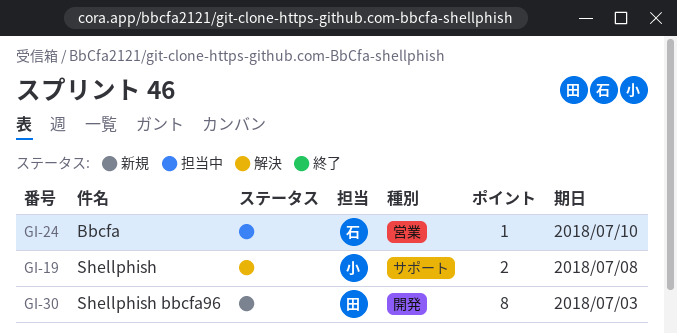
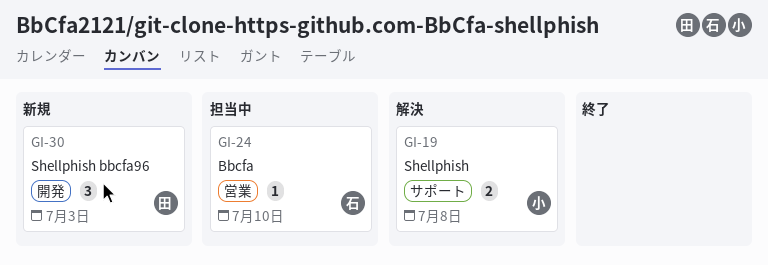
GI-30, estimate: 8 -> 3

